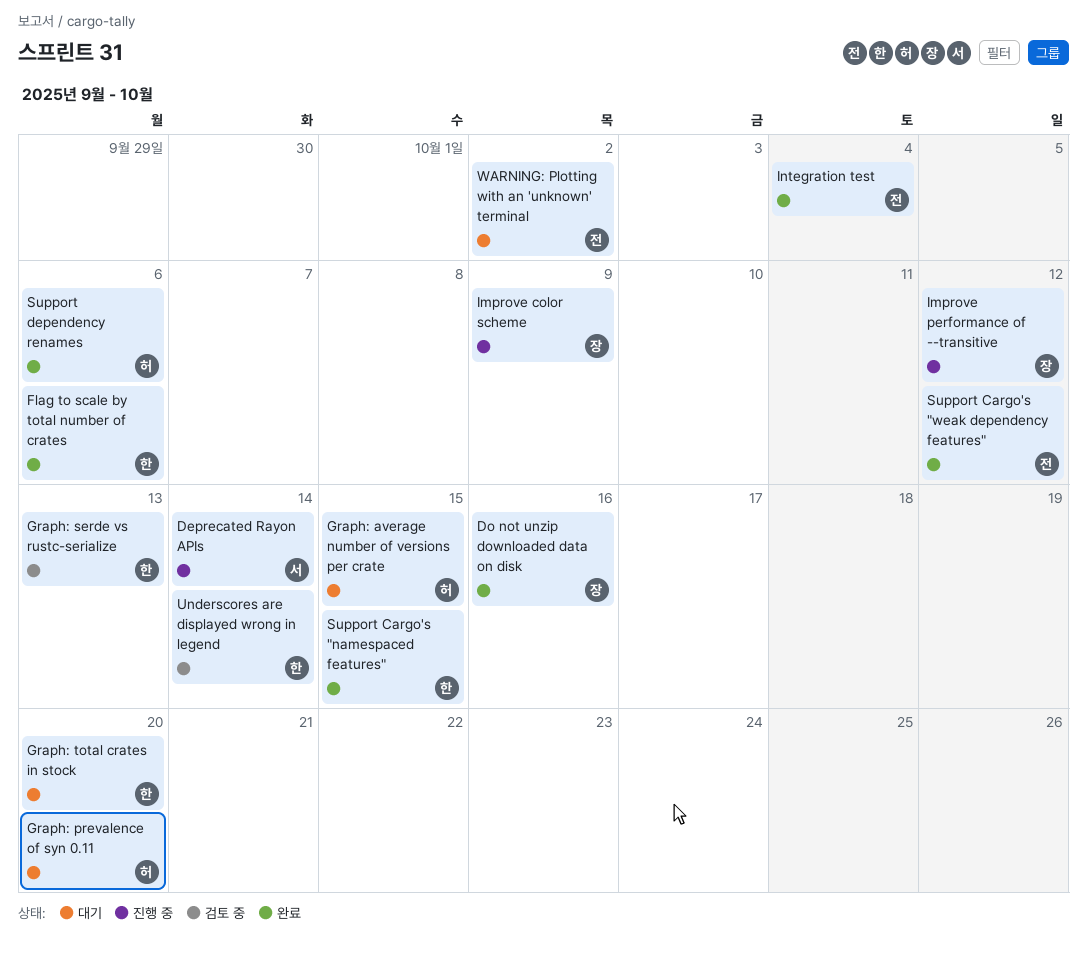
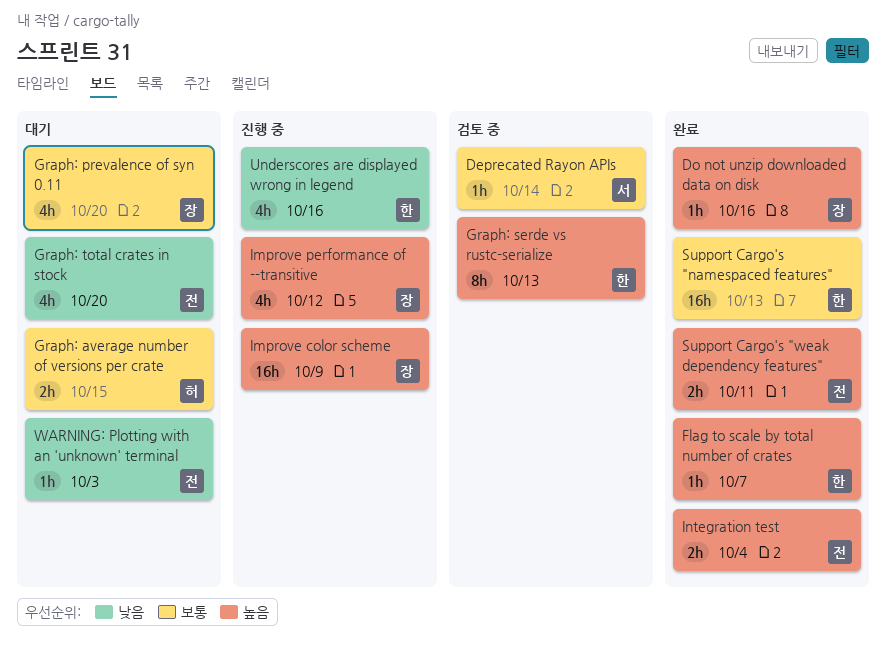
Deprecated Rayon APIs, status: 진행 중 -> 검토 중
Flag to scale by total number of crates, due: Oct 6 -> Oct 7
Graph: prevalence of syn 0.11, owner: 허 -> 장
Graph: total crates in stock, owner: 한 -> 전
Support Cargo's "namespaced features", due: Oct 15 -> Oct 13
Support Cargo's "weak dependency features", due: Oct 12 -> Oct 11
Support dependency renames: present -> none
Underscores are displayed wrong in legend, status: 검토 중 -> 진행 중
Underscores are displayed wrong in legend, due: Oct 14 -> Oct 16
WARNING: Plotting with an 'unknown' terminal, due: Oct 2 -> Oct 3

